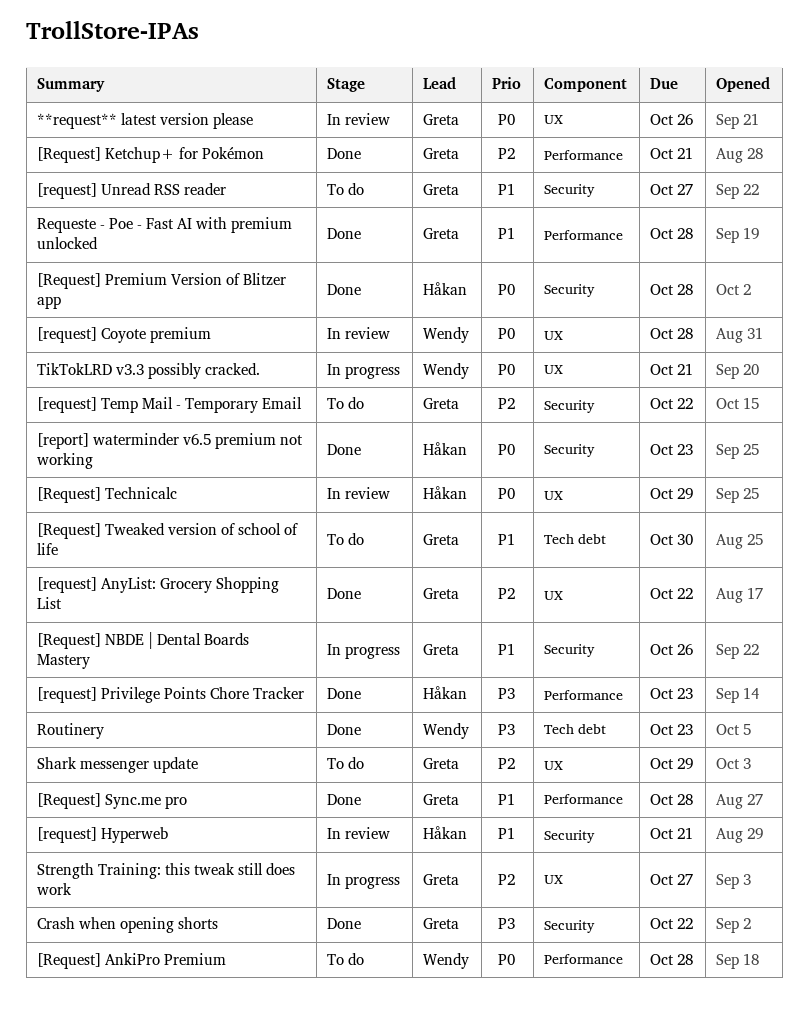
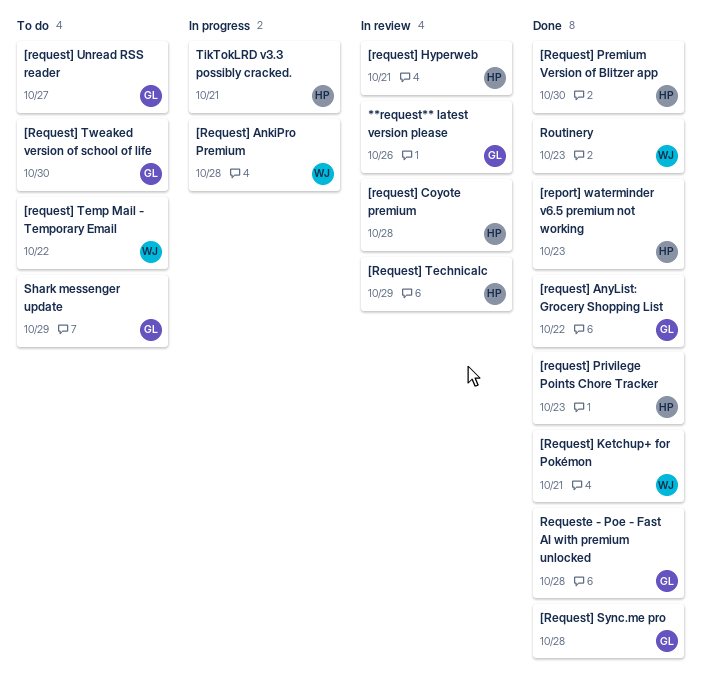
[Request] AnkiPro Premium, status: To do -> In progress
[request] Coyote premium, owner: Wendy -> Håkan
[Request] Ketchup+ for Pokémon, owner: Greta -> Wendy
[Request] NBDE | Dental Boards Mastery: present -> none
[Request] Premium Version of Blitzer app, due: Oct 28 -> Oct 30
[request] Temp Mail - Temporary Email, owner: Greta -> Wendy
Crash when opening shorts: present -> none
Strength Training: this tweak still does work: present -> none
TikTokLRD v3.3 possibly cracked., owner: Wendy -> Håkan

